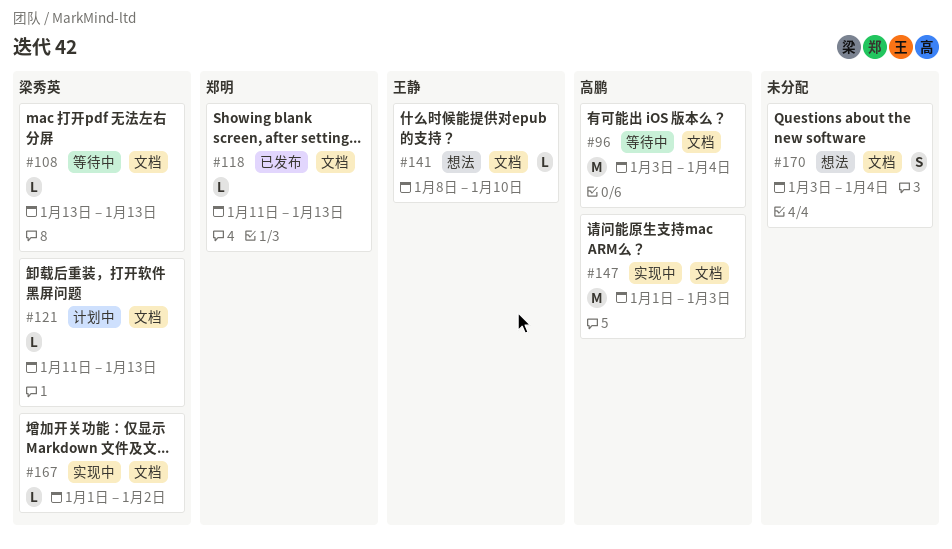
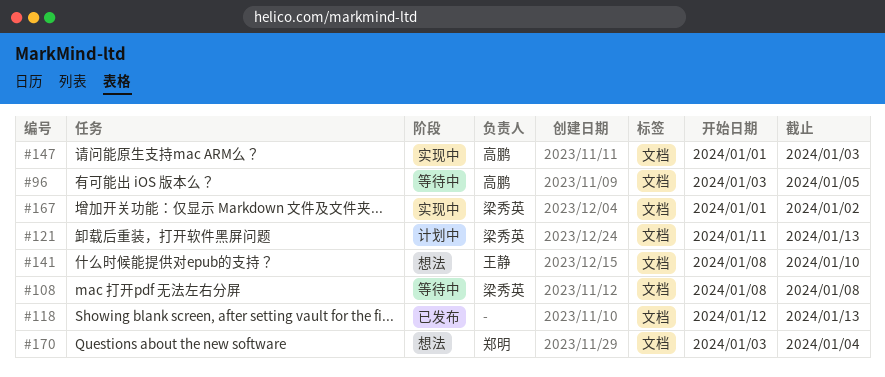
#96, due: Jan 4 -> Jan 5
#108, start: Jan 13 -> Jan 8
#108, due: Jan 13 -> Jan 8
#118, owner: 郑明 -> none
#118, start: Jan 11 -> Jan 12
#170, owner: none -> 郑明

